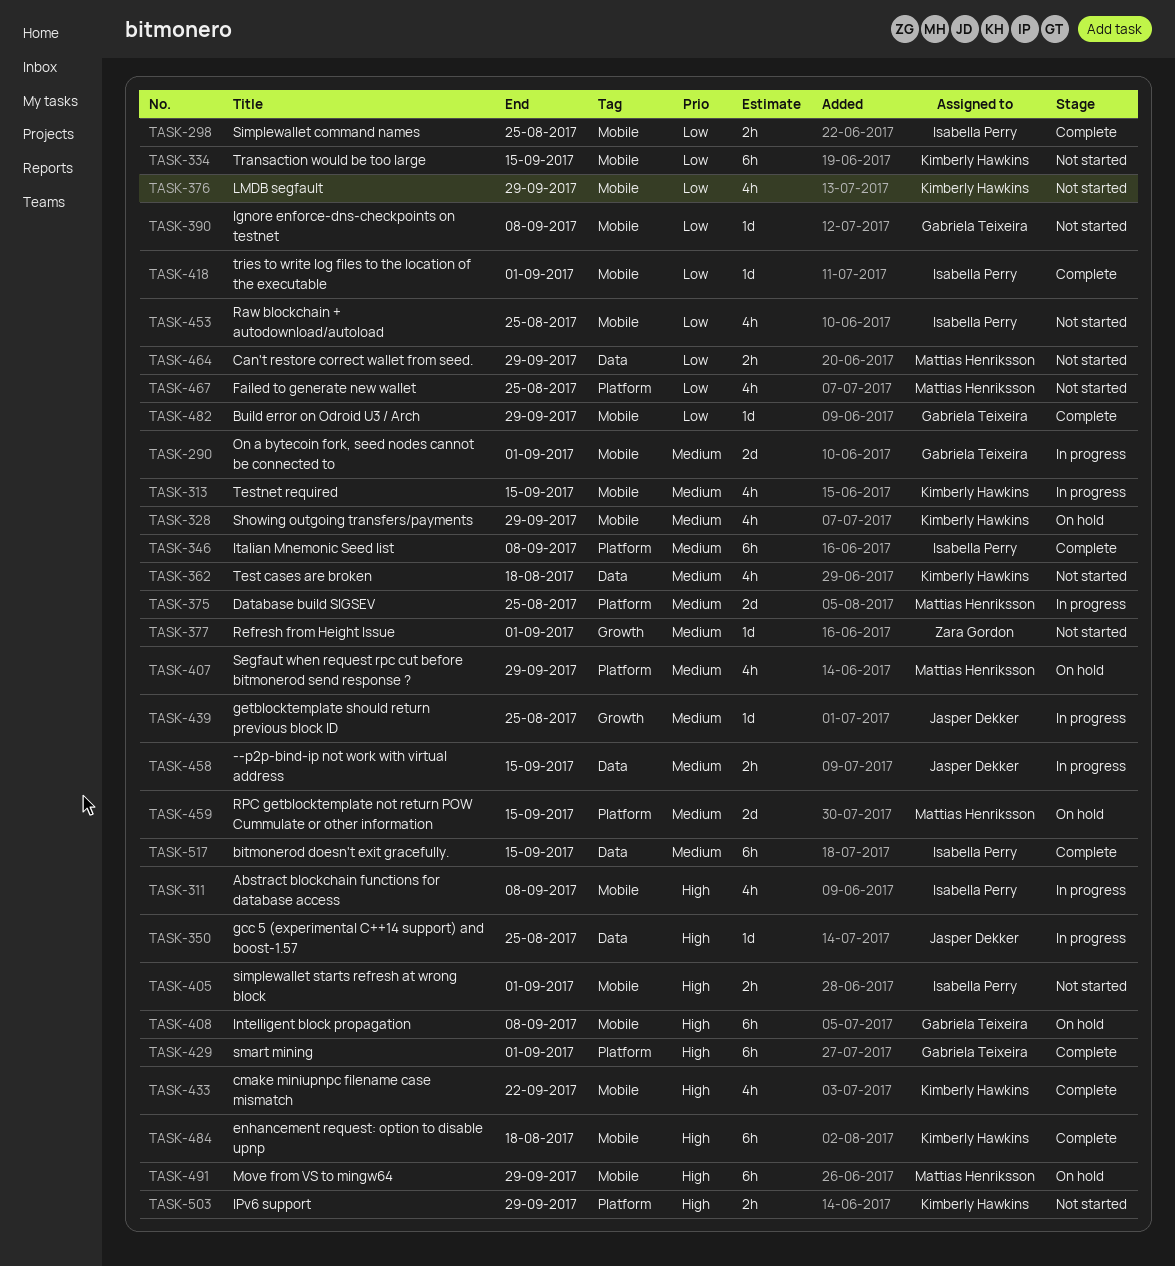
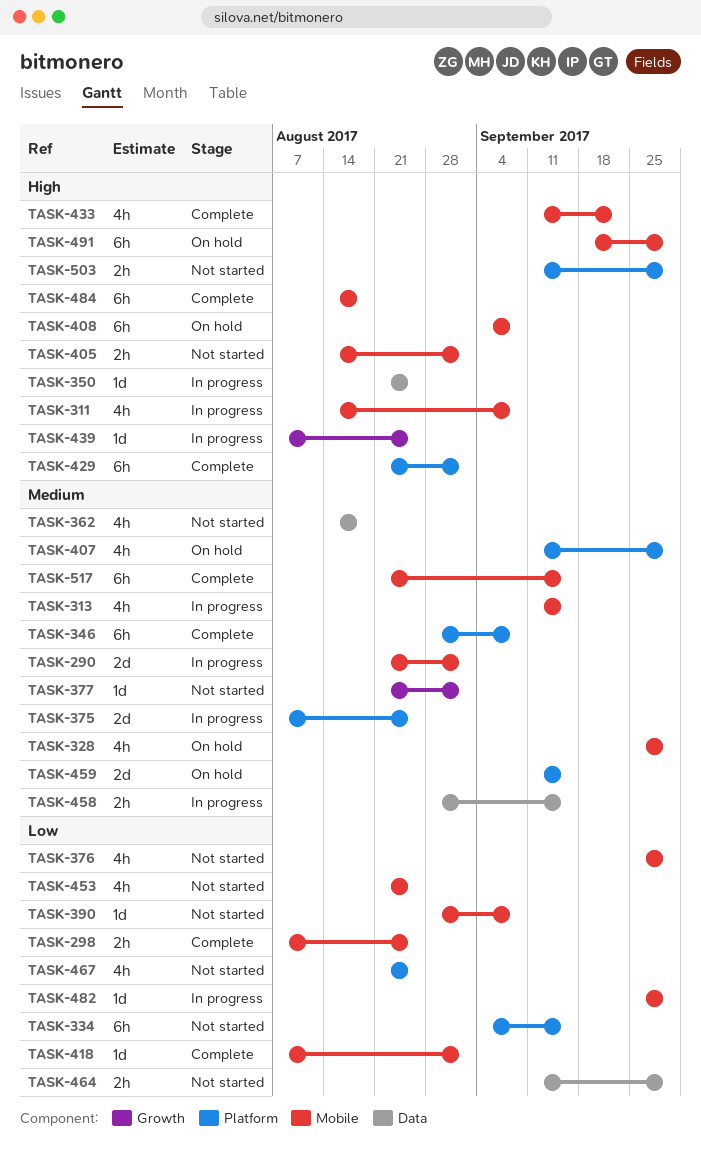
TASK-334, label: Mobile -> Platform
TASK-439, priority: Medium -> High
TASK-482, status: Complete -> In progress
TASK-517, label: Data -> Mobile

